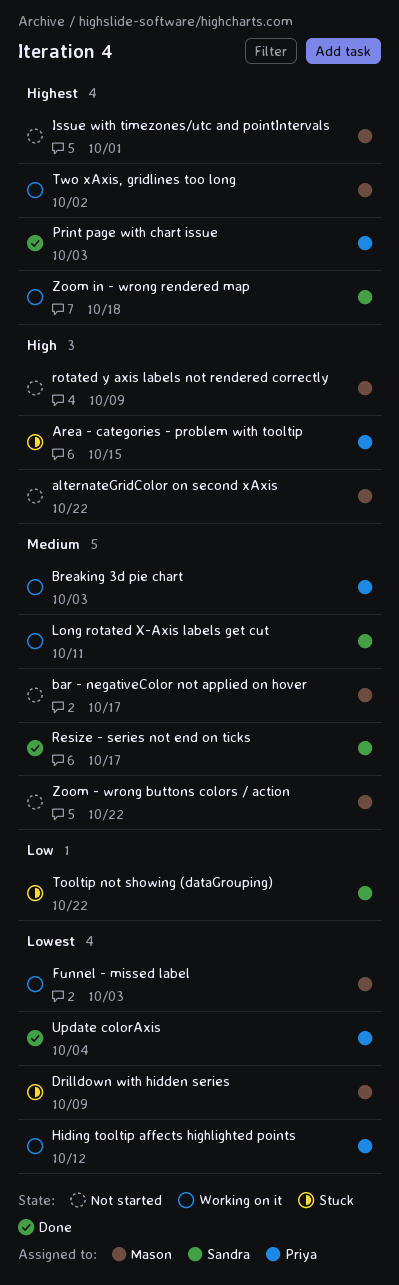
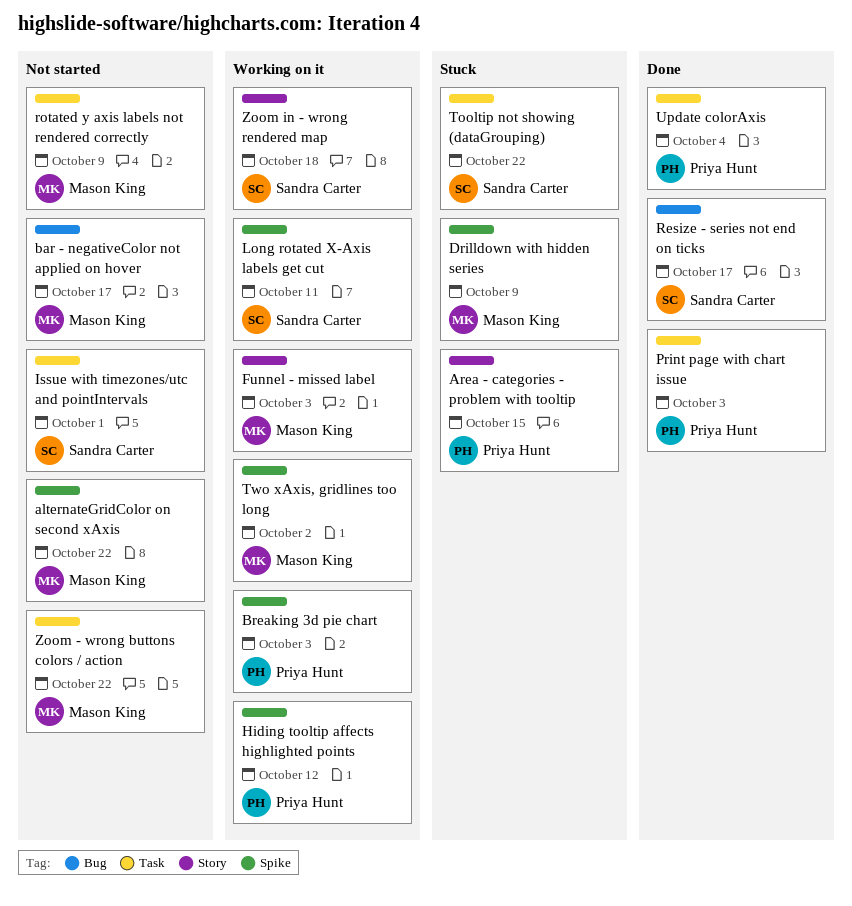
Issue with timezones/utc and pointIntervals, owner: Mason King -> Sandra Carter

